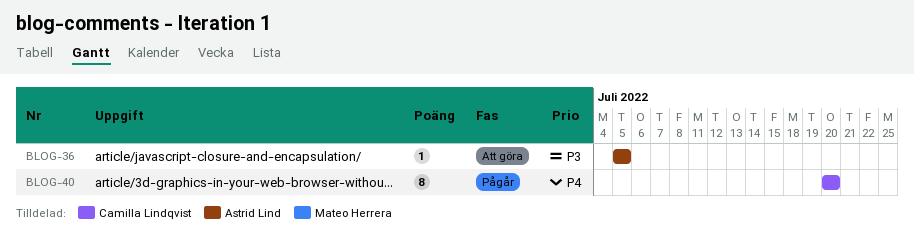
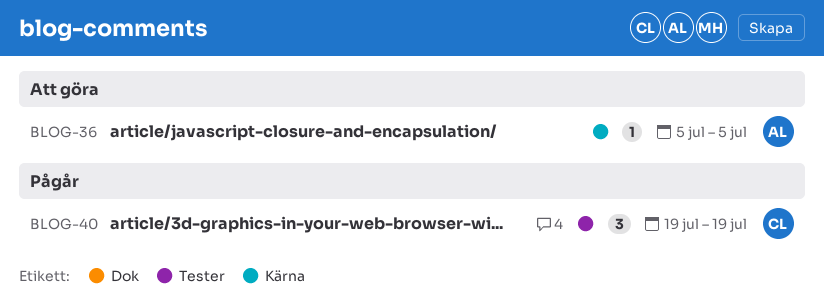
BLOG-40, estimate: 8 -> 3
BLOG-40, start: Jul 20 -> Jul 19
BLOG-40, due: Jul 20 -> Jul 19

